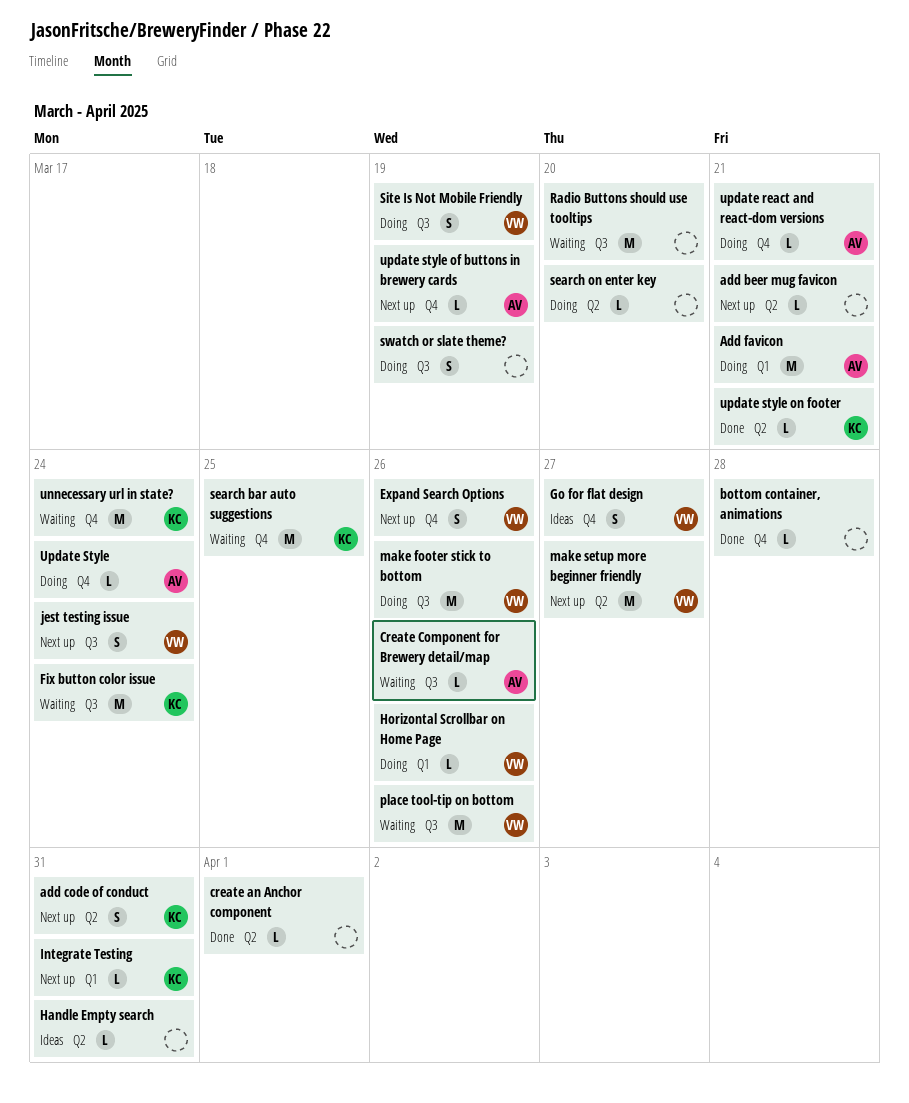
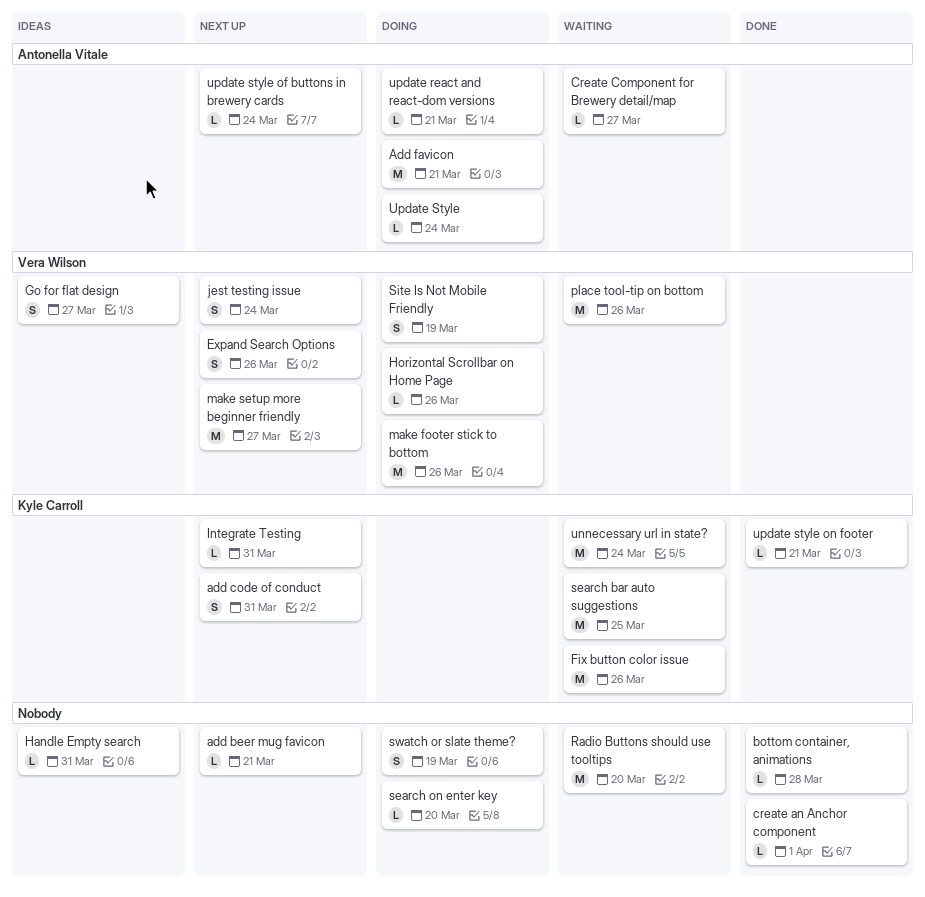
Create Component for Brewery detail/map, due: Mar 26 -> Mar 27
Fix button color issue, due: Mar 24 -> Mar 26
update style of buttons in brewery cards, due: Mar 19 -> Mar 24

